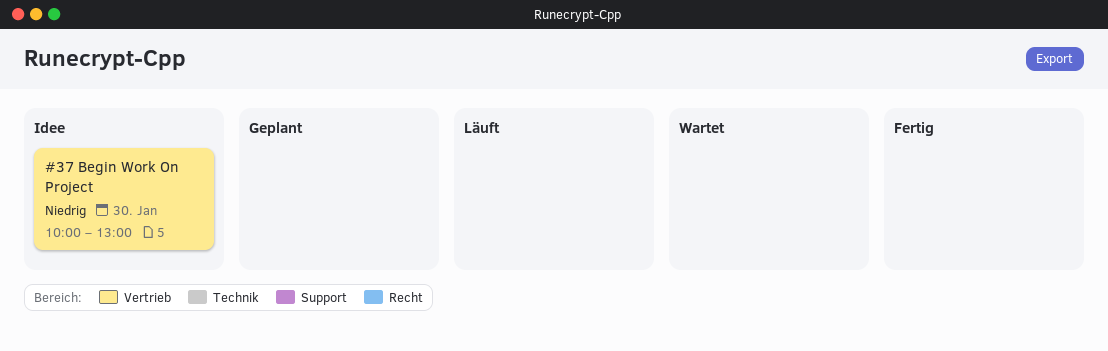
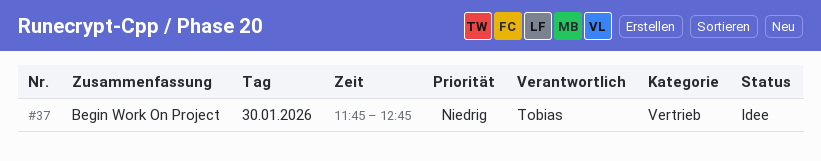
#37, begins: 10:00 -> 11:45
#37, ends: 13:00 -> 12:45

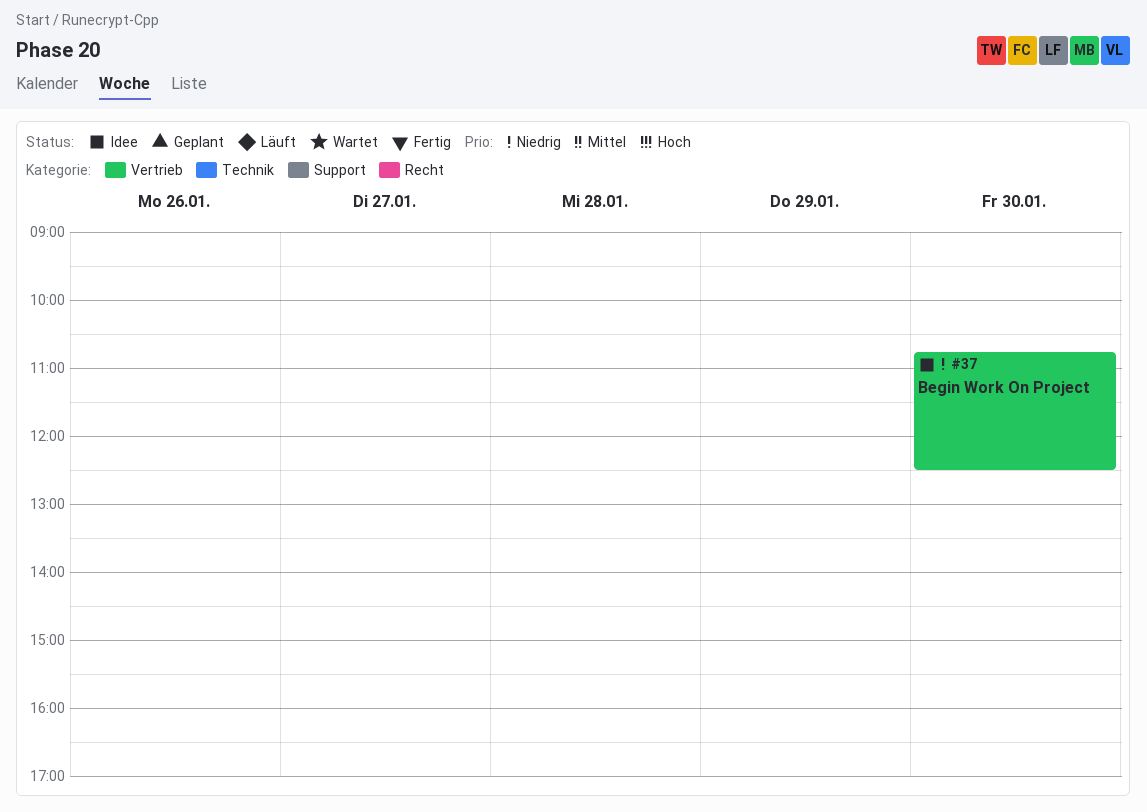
#37, begins: 11:45 -> 10:45
#37, ends: 12:45 -> 12:30

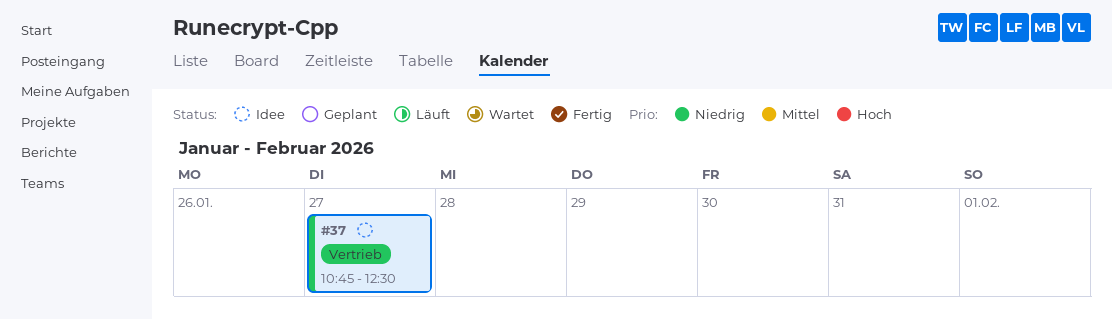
#37, day: Jan 30 -> Jan 27

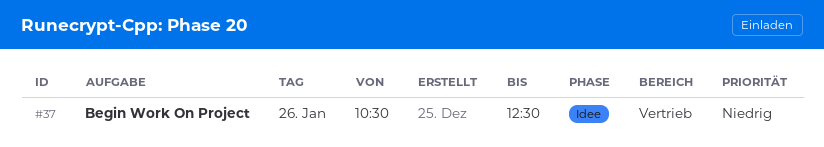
#37, day: Jan 27 -> Jan 26
#37, begins: 10:45 -> 10:30

